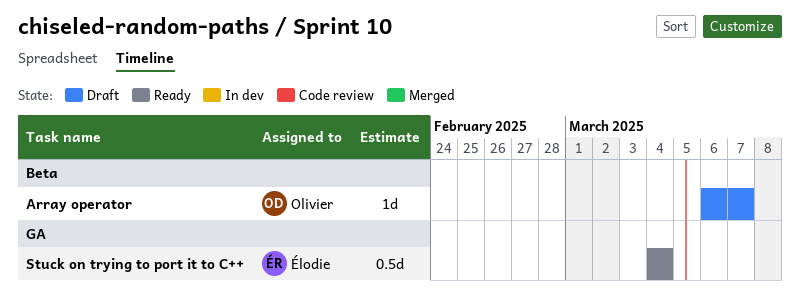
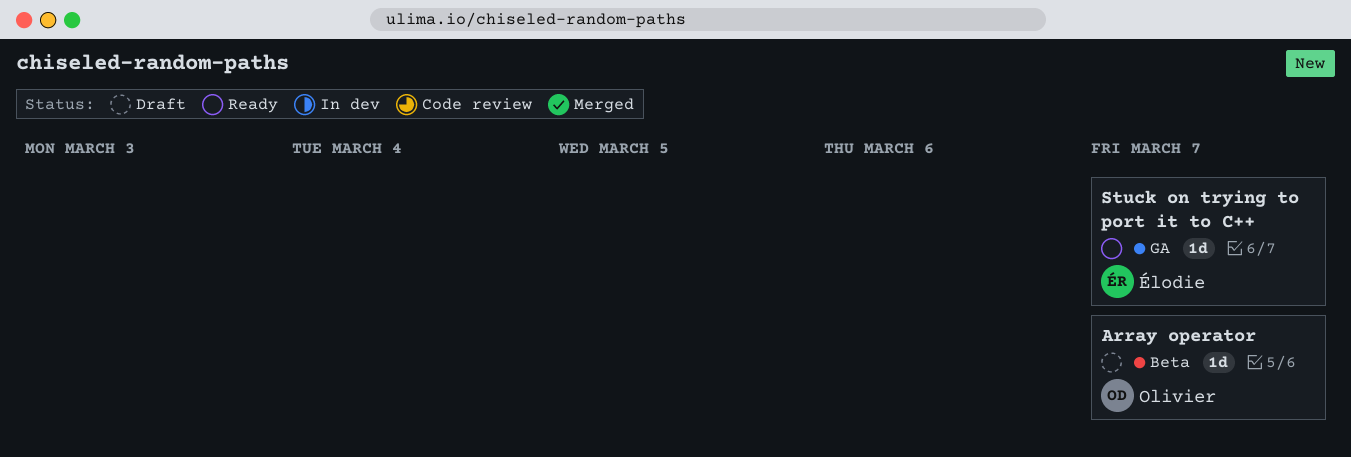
Stuck on trying to port it to C++, estimate: 0.5d -> 1d
Stuck on trying to port it to C++, due: Mar 4 -> Mar 7

